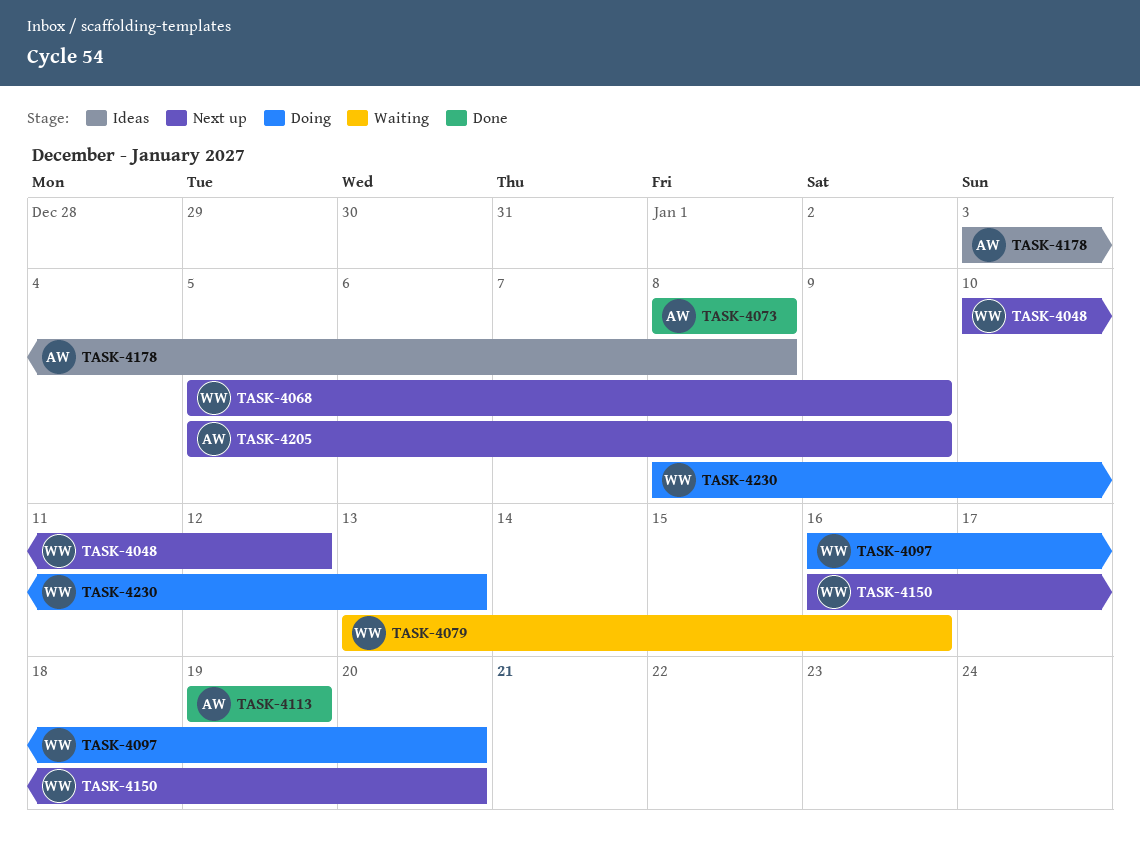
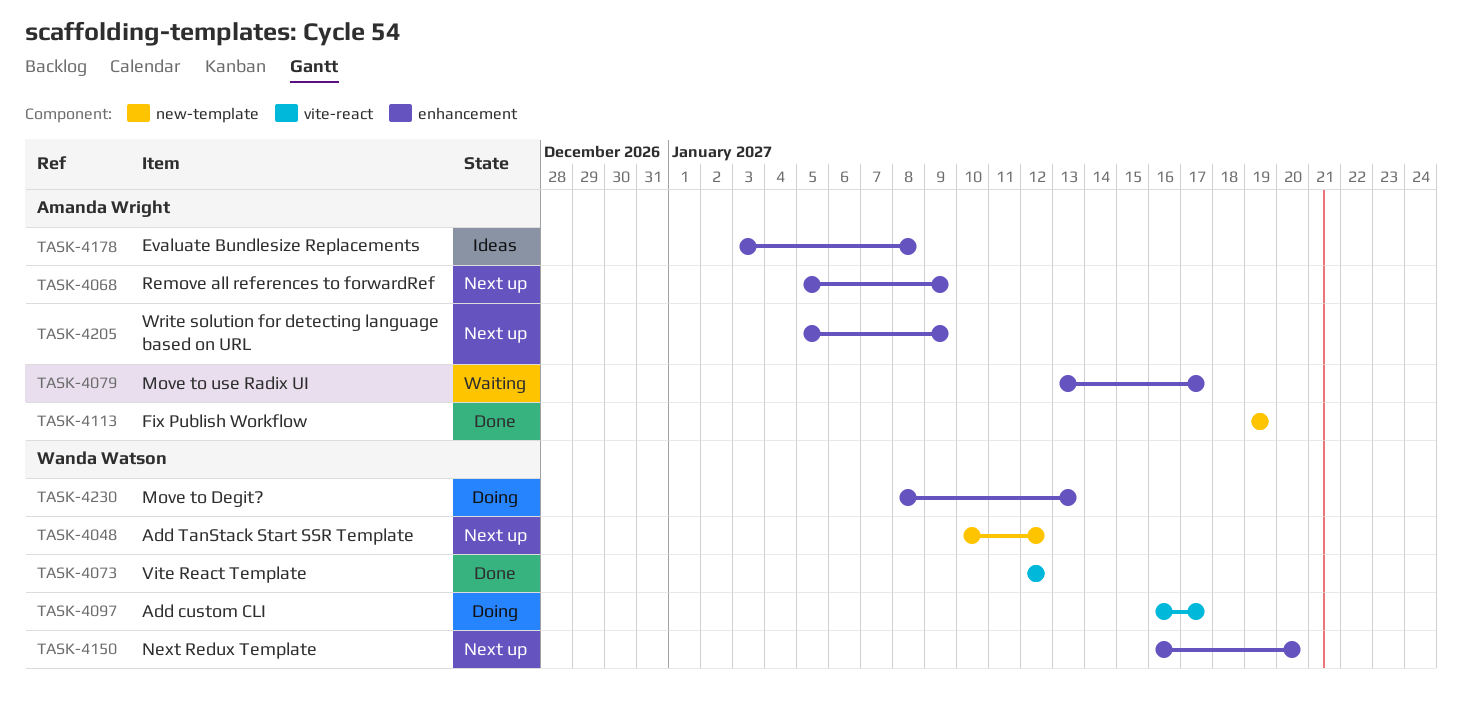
TASK-4068, owner: Wanda Watson -> Amanda Wright
TASK-4073, owner: Amanda Wright -> Wanda Watson
TASK-4073, start: Jan 8 -> Jan 12
TASK-4073, due: Jan 8 -> Jan 12
TASK-4079, owner: Wanda Watson -> Amanda Wright
TASK-4079, due: Jan 16 -> Jan 17
TASK-4097, due: Jan 20 -> Jan 17

